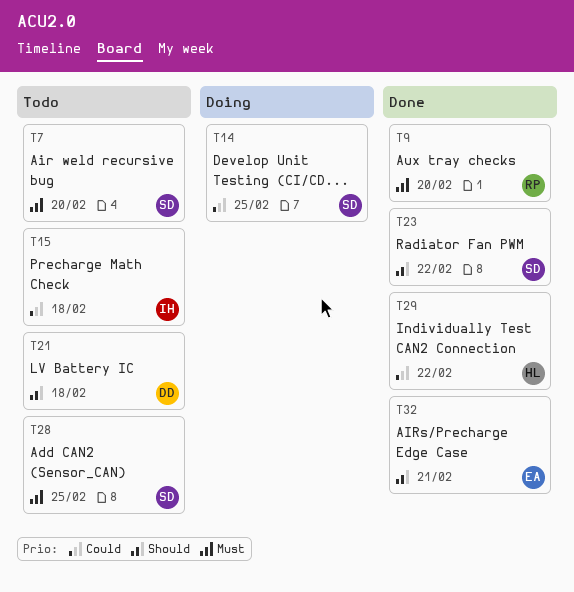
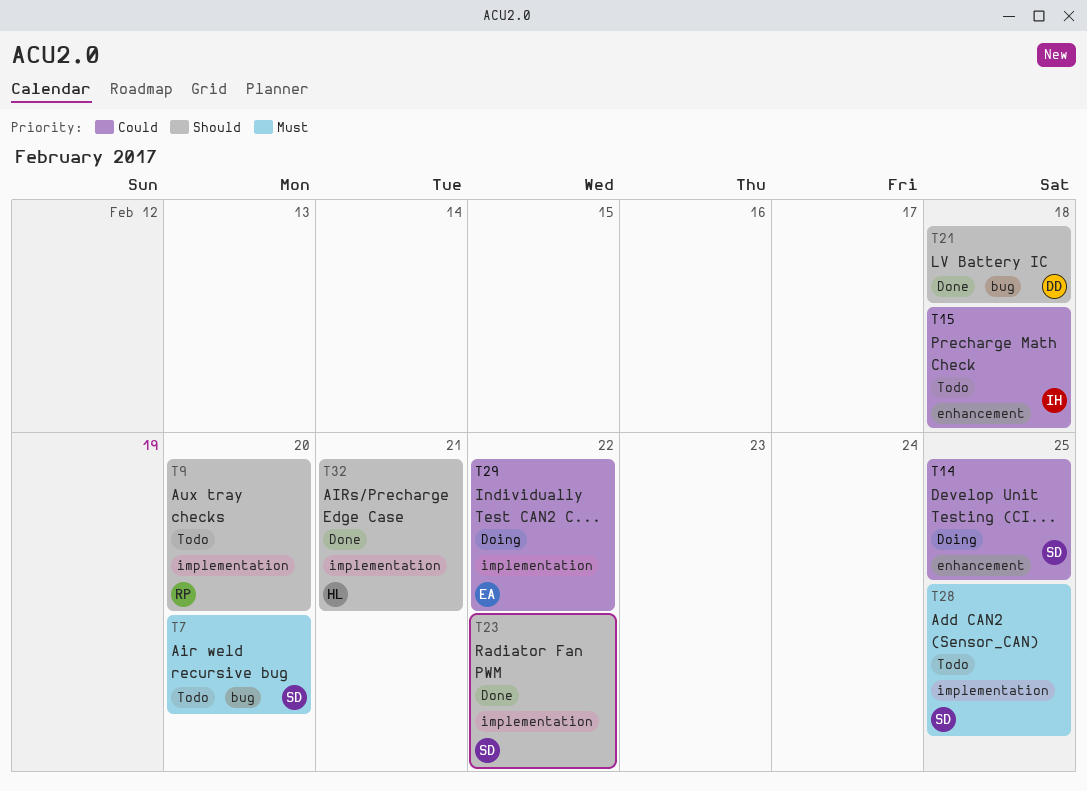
T9, status: Done -> Todo
T9, priority: Must -> Should
T21, status: Todo -> Done
T29, status: Done -> Doing
T29, owner: HL -> EA
T32, owner: EA -> HL

